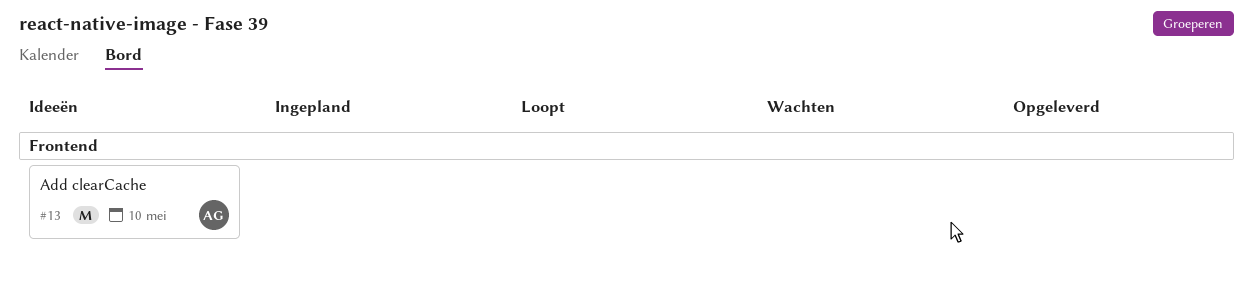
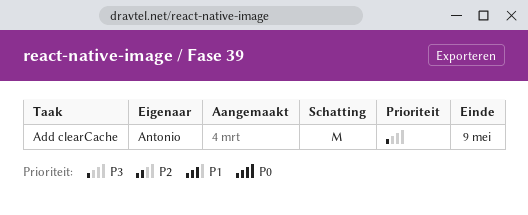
Add clearCache, due: May 10 -> May 9

